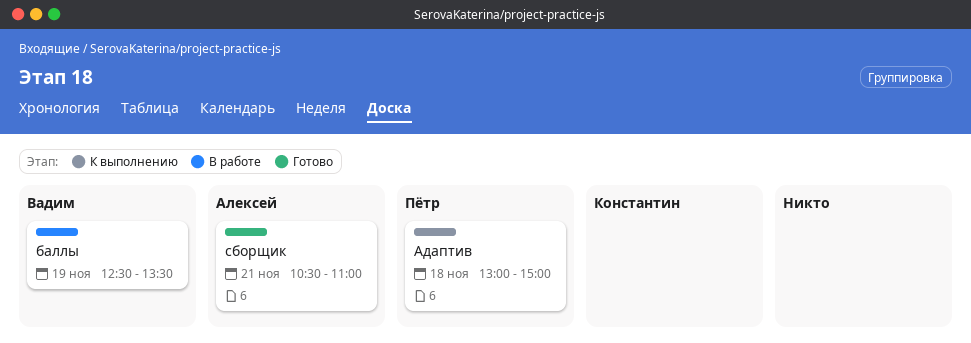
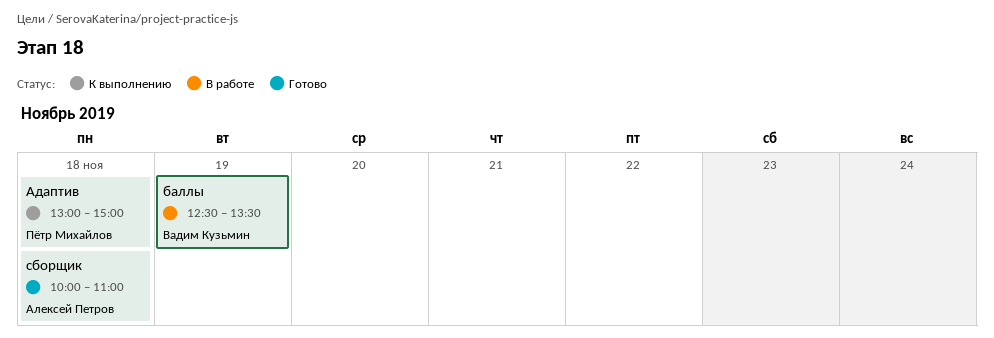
сборщик, day: Nov 21 -> Nov 18
сборщик, begins: 10:30 -> 10:00

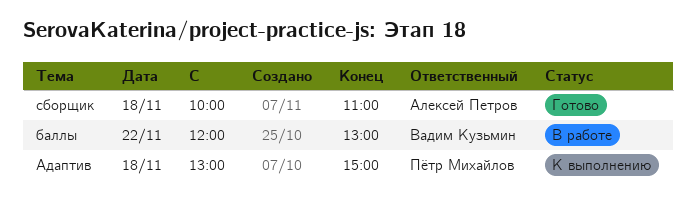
баллы, day: Nov 19 -> Nov 22
баллы, begins: 12:30 -> 12:00
баллы, ends: 13:30 -> 13:00

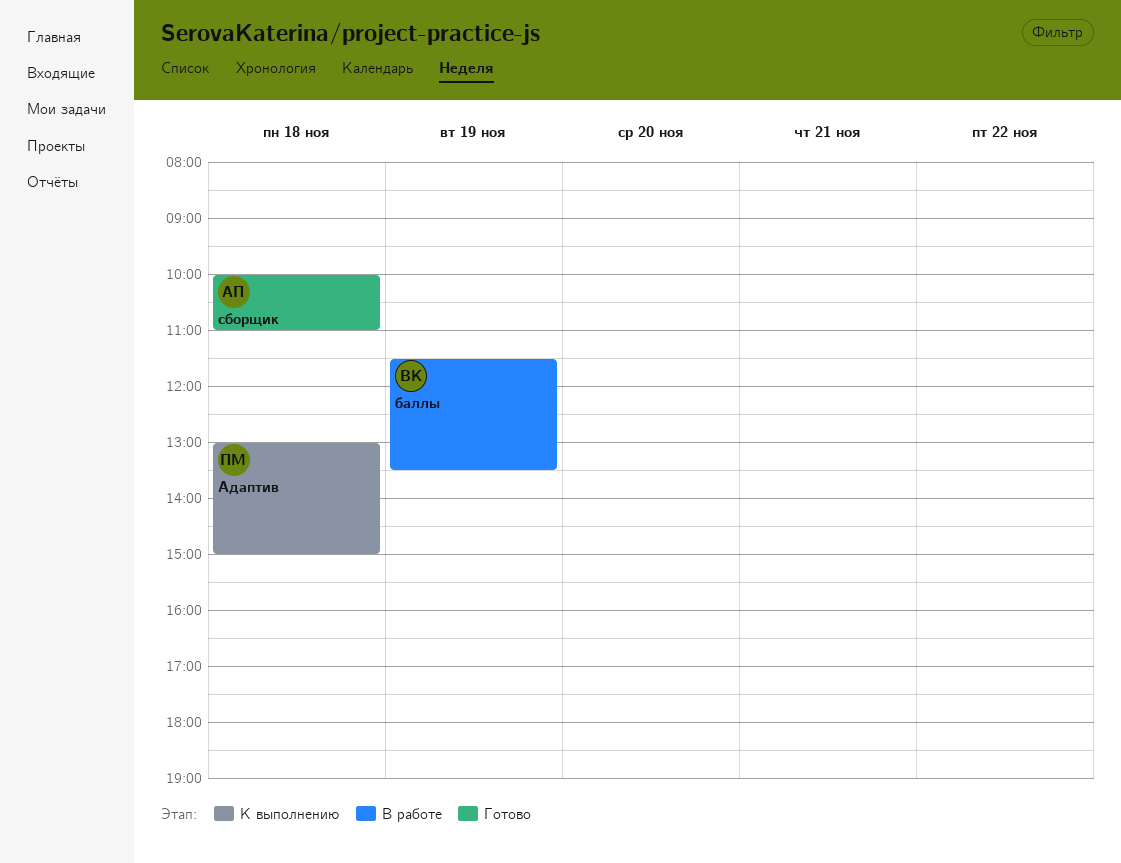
баллы, day: Nov 22 -> Nov 19
баллы, begins: 12:00 -> 11:30
баллы, ends: 13:00 -> 13:30

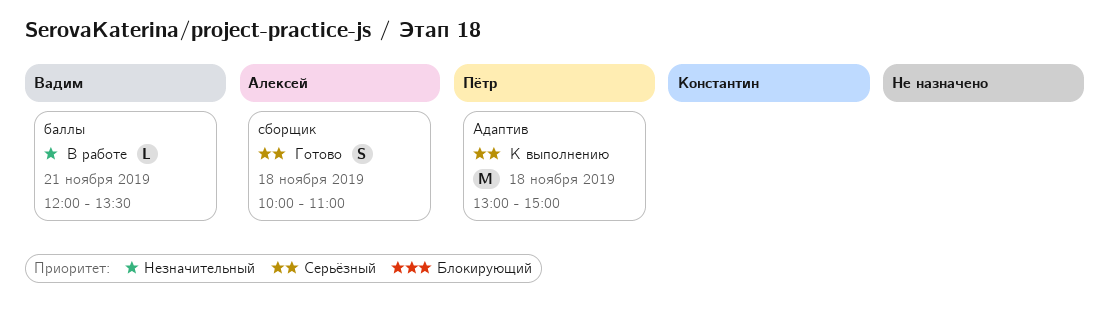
баллы, day: Nov 19 -> Nov 21
баллы, begins: 11:30 -> 12:00

